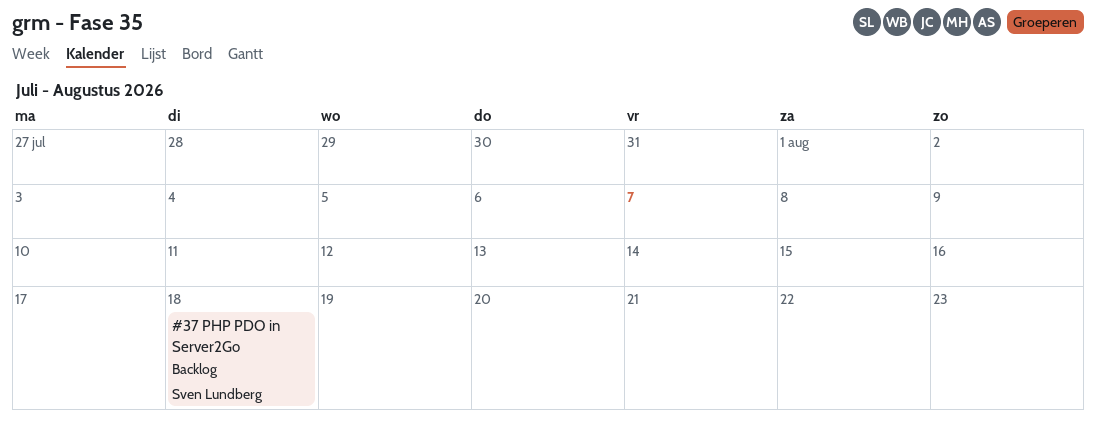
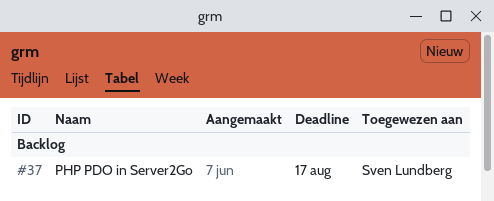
#37, due: Aug 18 -> Aug 17

